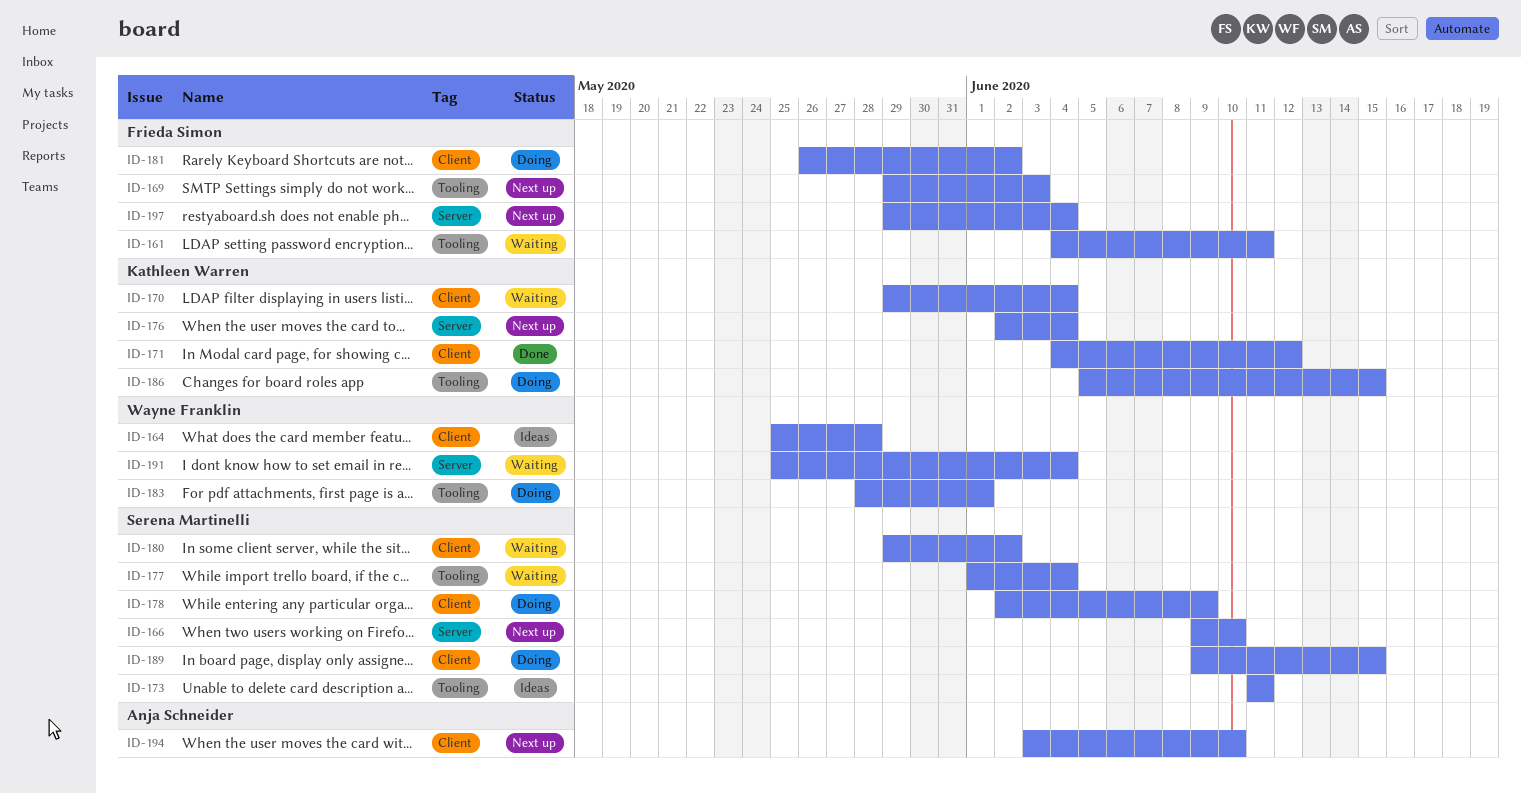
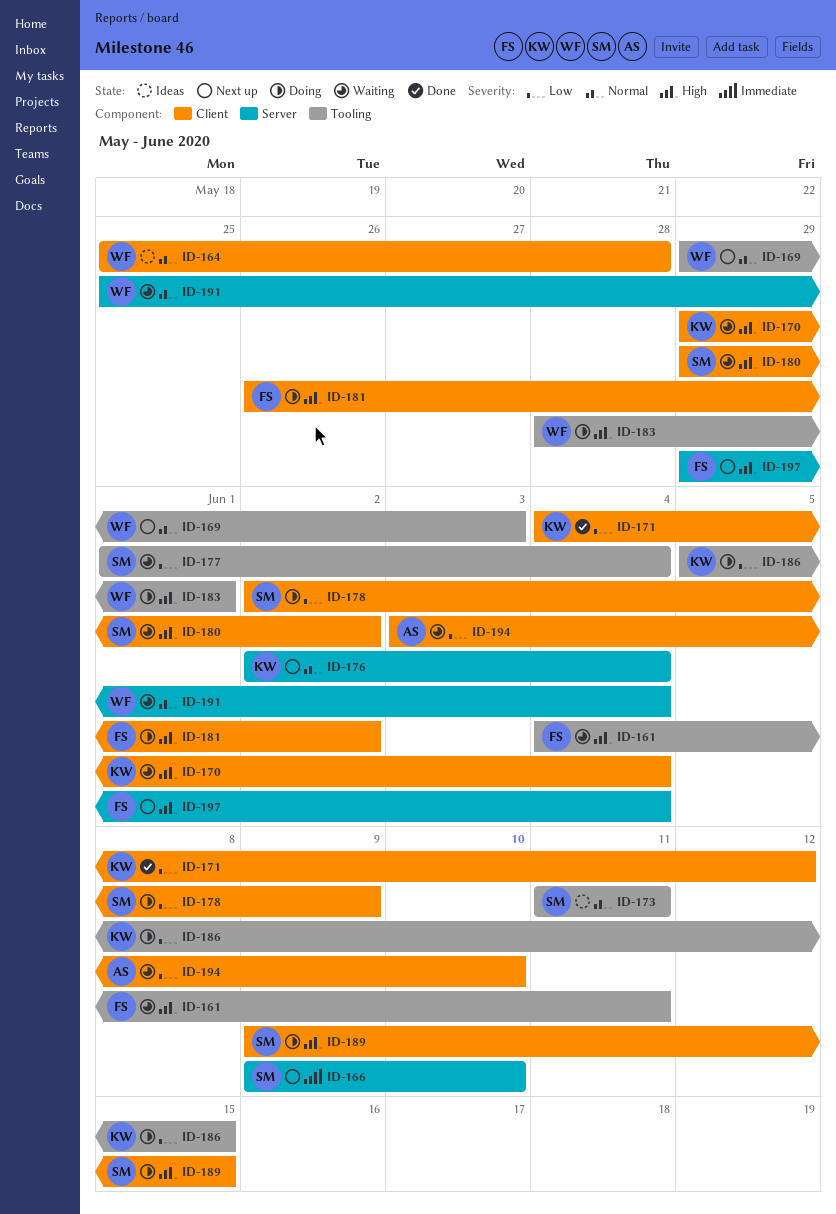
ID-169, owner: Frieda Simon -> Wayne Franklin
ID-194, status: Next up -> Waiting

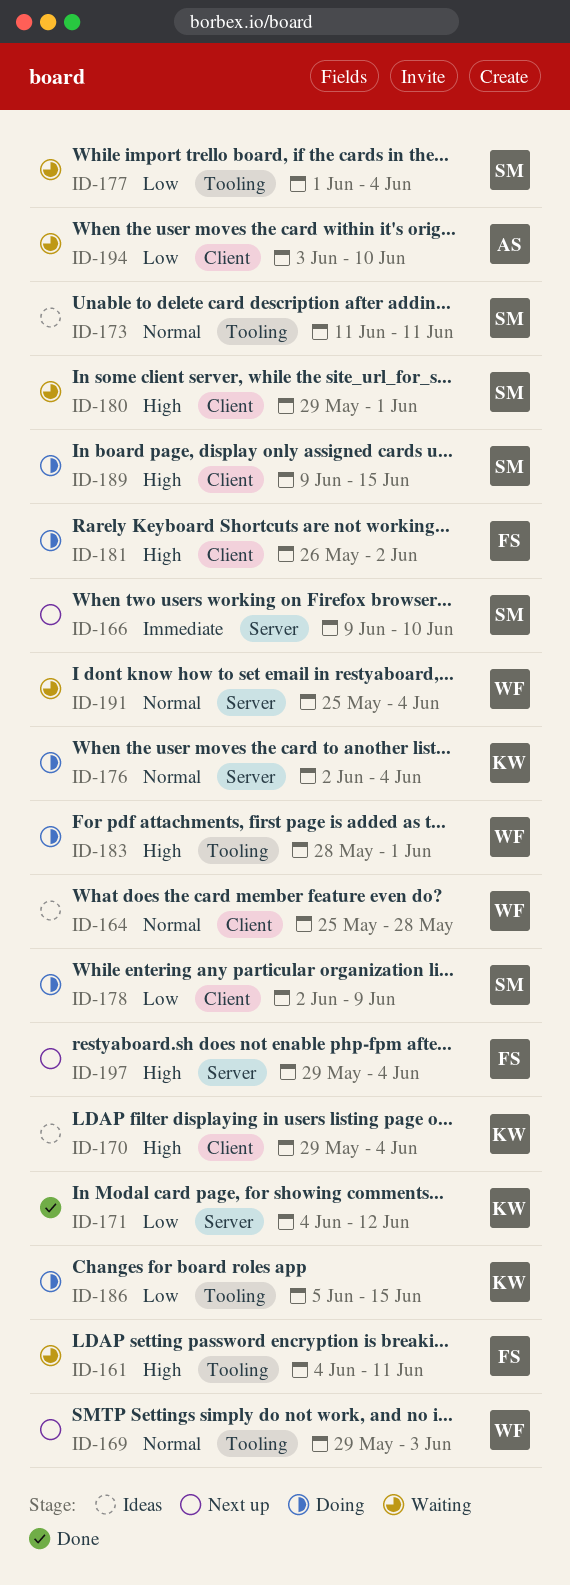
ID-170, status: Waiting -> Ideas
ID-171, label: Client -> Server
ID-176, status: Next up -> Doing
ID-180, due: Jun 2 -> Jun 1

